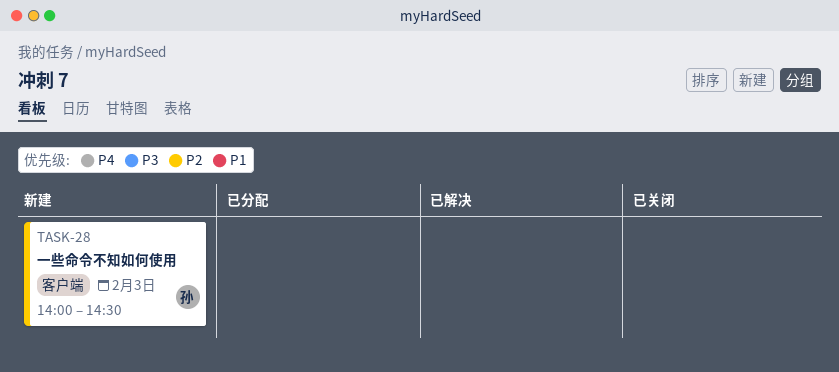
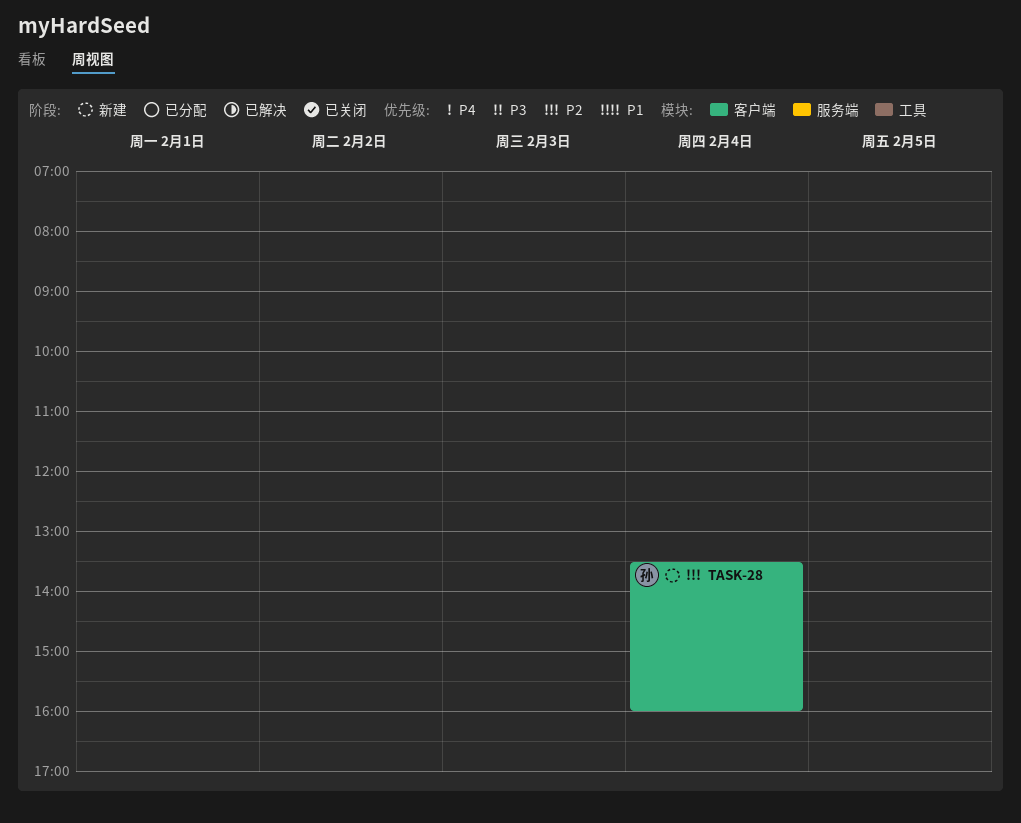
TASK-28, day: Feb 3 -> Feb 4
TASK-28, begins: 14:00 -> 13:30
TASK-28, ends: 14:30 -> 16:00

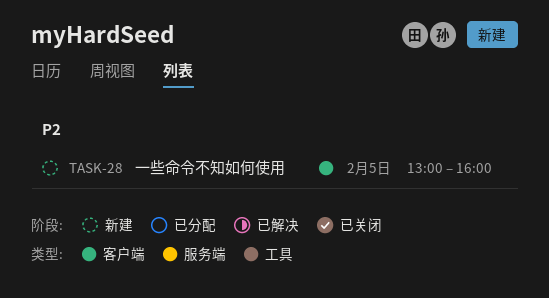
TASK-28, day: Feb 4 -> Feb 5
TASK-28, begins: 13:30 -> 13:00

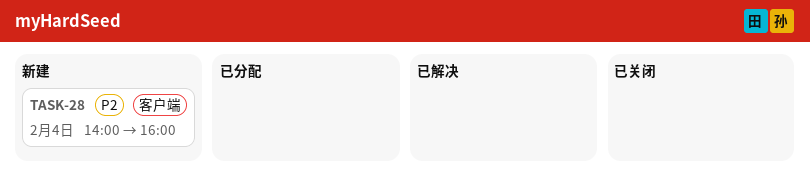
TASK-28, day: Feb 5 -> Feb 4
TASK-28, begins: 13:00 -> 14:00

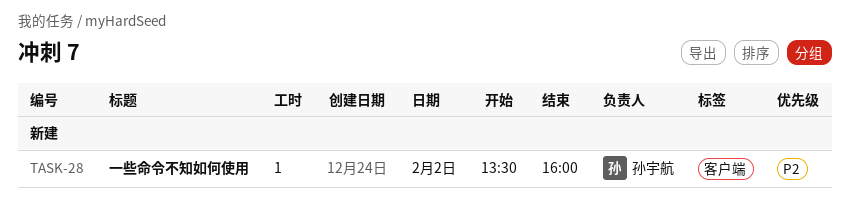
TASK-28, day: Feb 4 -> Feb 2
TASK-28, begins: 14:00 -> 13:30

